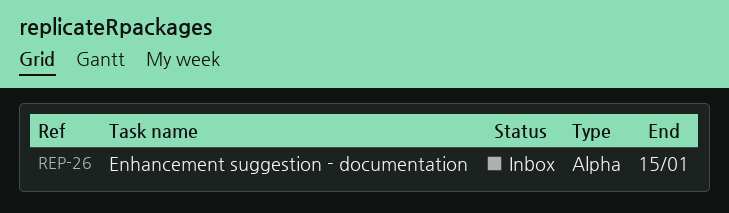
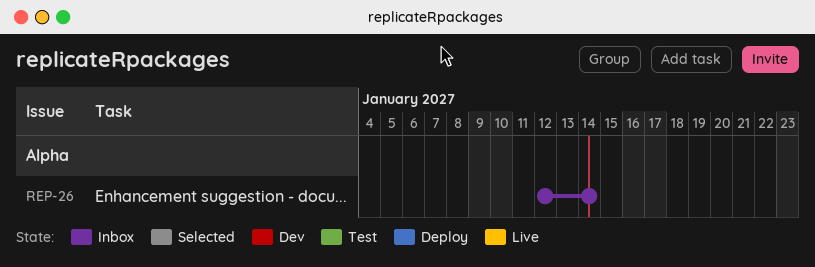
REP-26, due: Jan 15 -> Jan 14

